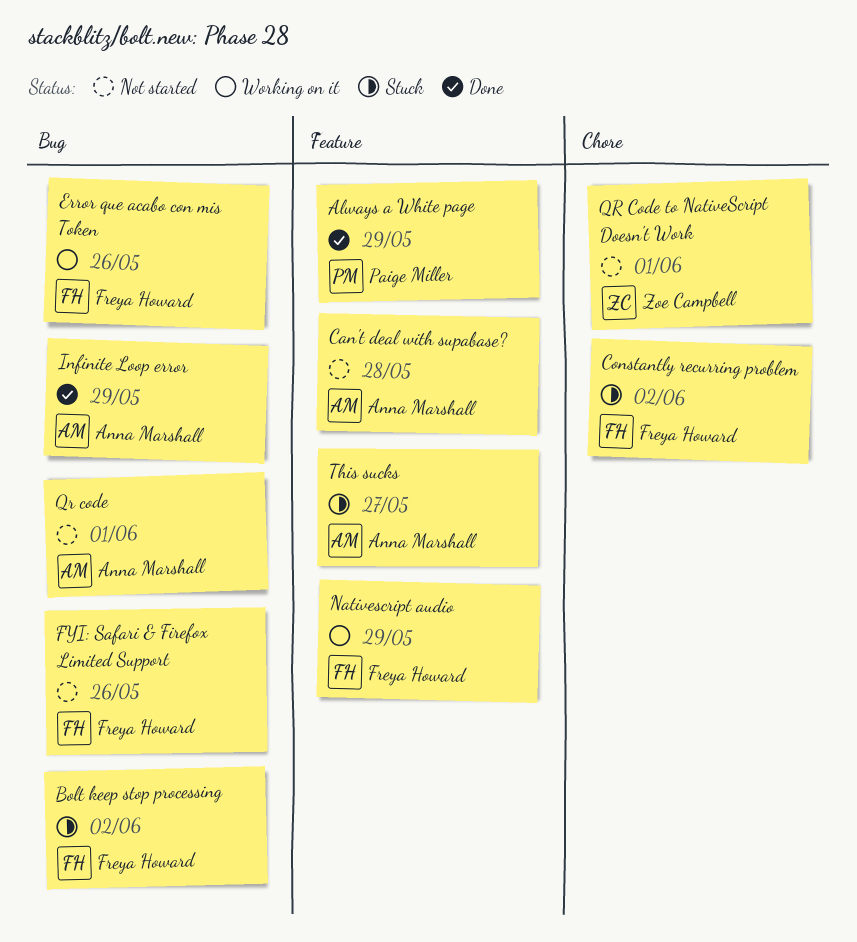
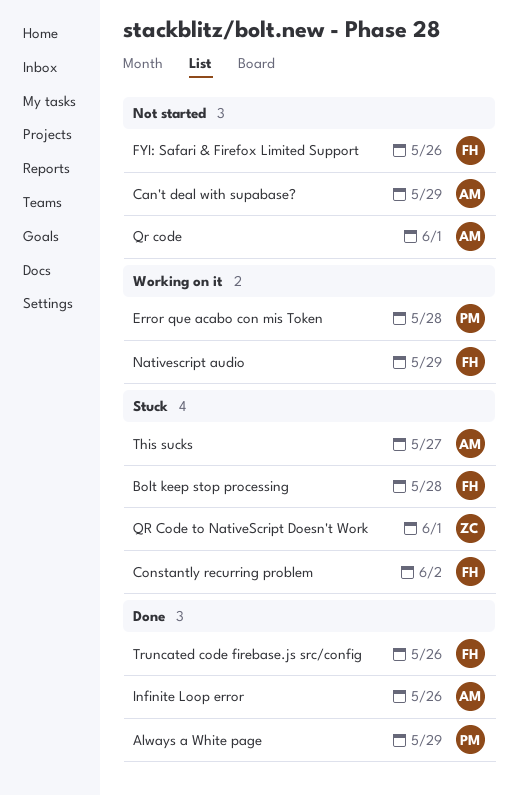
Bolt keep stop processing, due: Jun 2 -> May 28
Can't deal with supabase?, due: May 28 -> May 29
Error que acabo con mis Token, owner: Freya Howard -> Paige Miller
Error que acabo con mis Token, due: May 26 -> May 28
Infinite Loop error, due: May 29 -> May 26
QR Code to NativeScript Doesn't Work, status: Not started -> Stuck
Truncated code firebase.js src/config: none -> present

